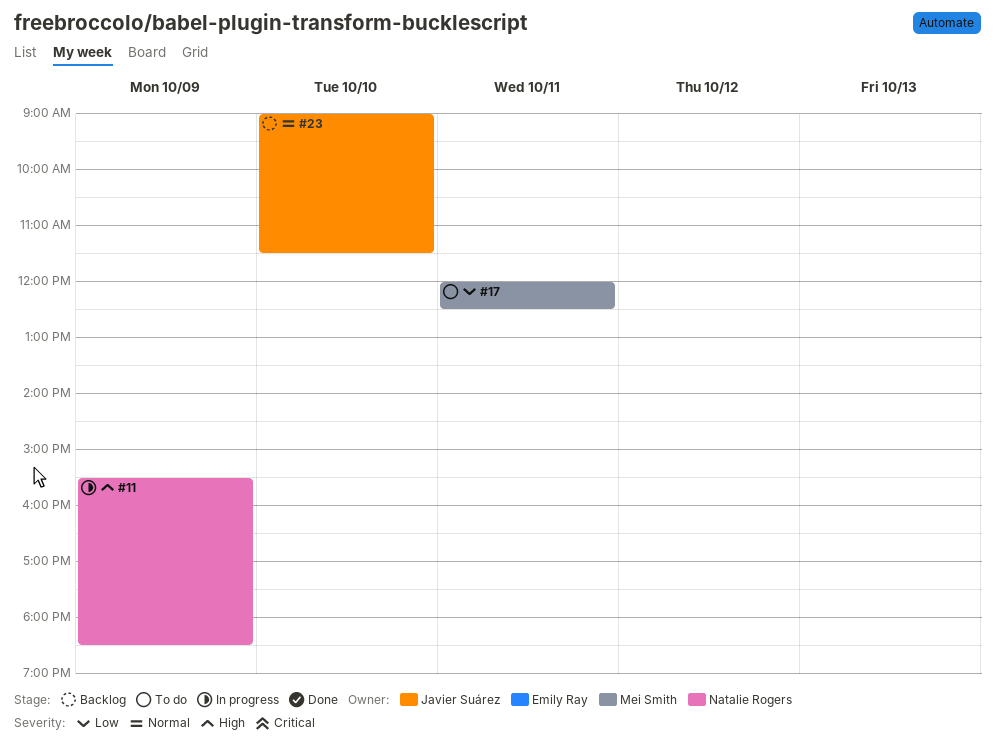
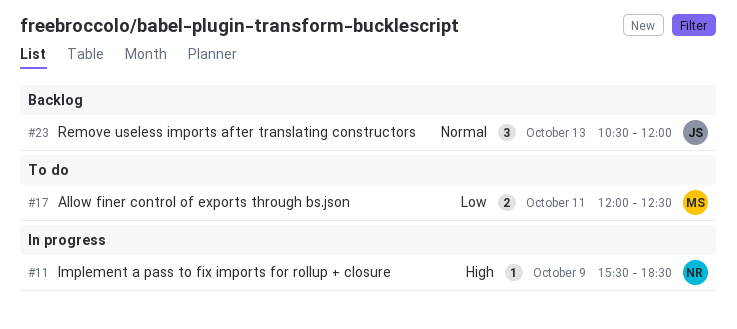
#23, day: Oct 10 -> Oct 13
#23, begins: 09:00 -> 10:30
#23, ends: 11:30 -> 12:00

